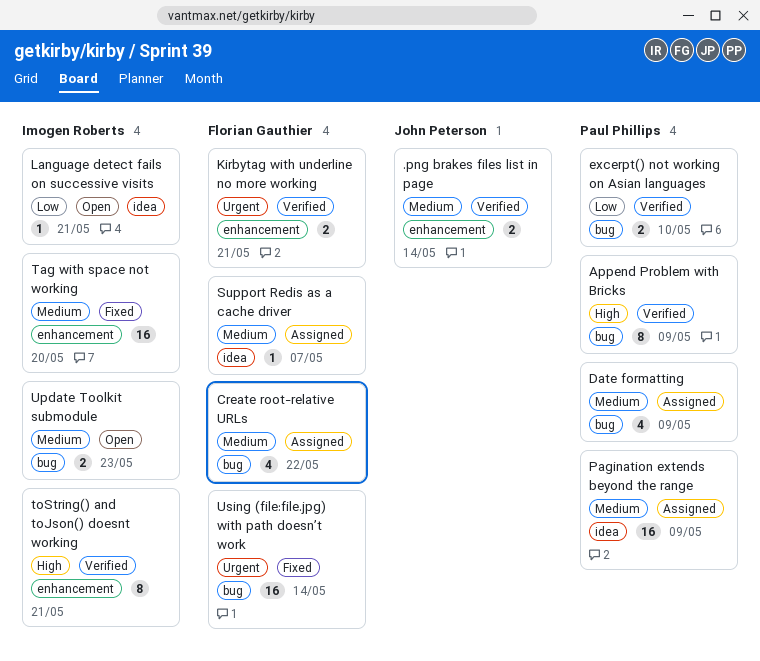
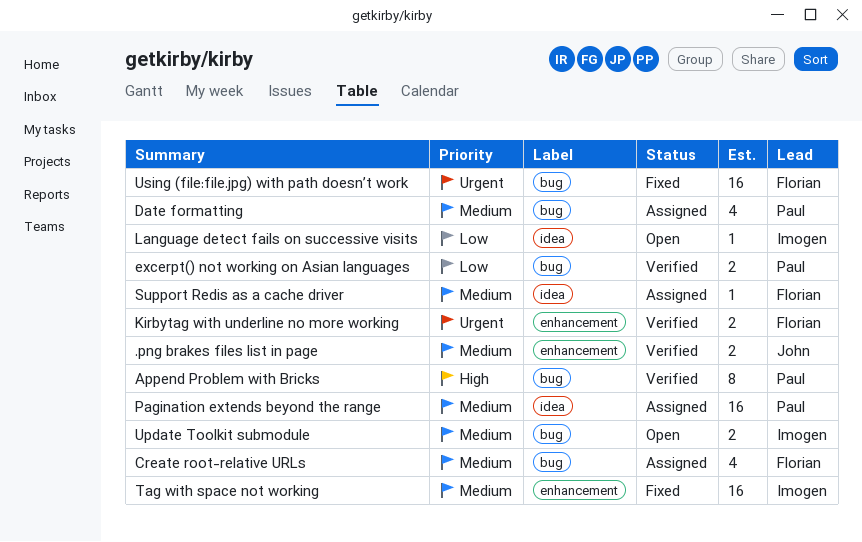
toString() and toJson() doesnt working: present -> none

